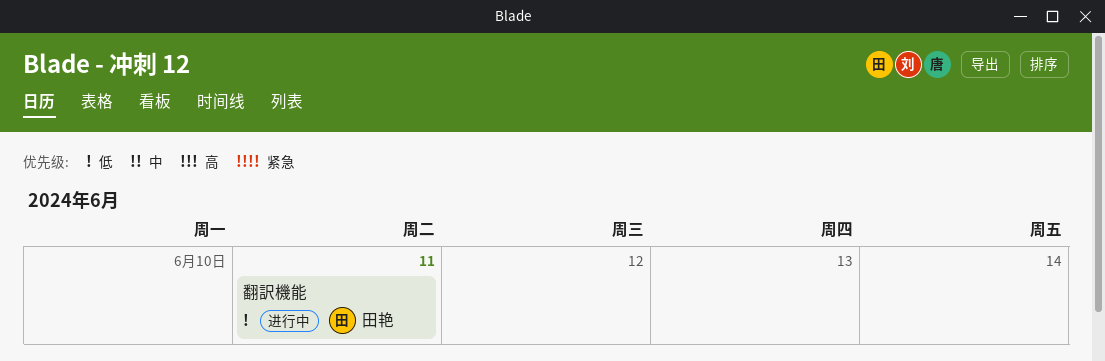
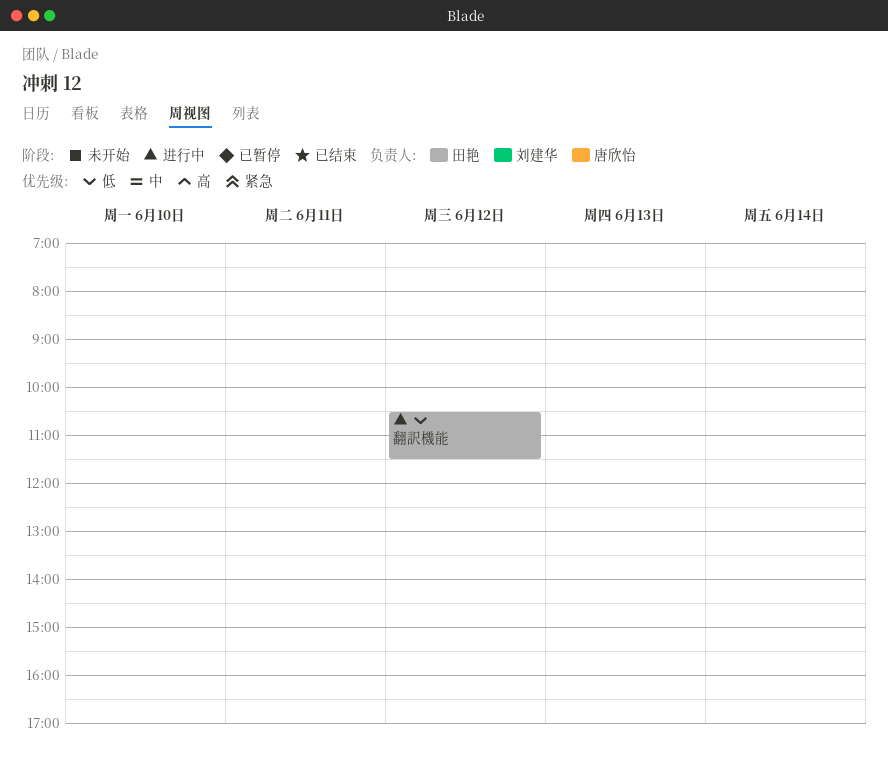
翻訳機能, day: Jun 11 -> Jun 12

